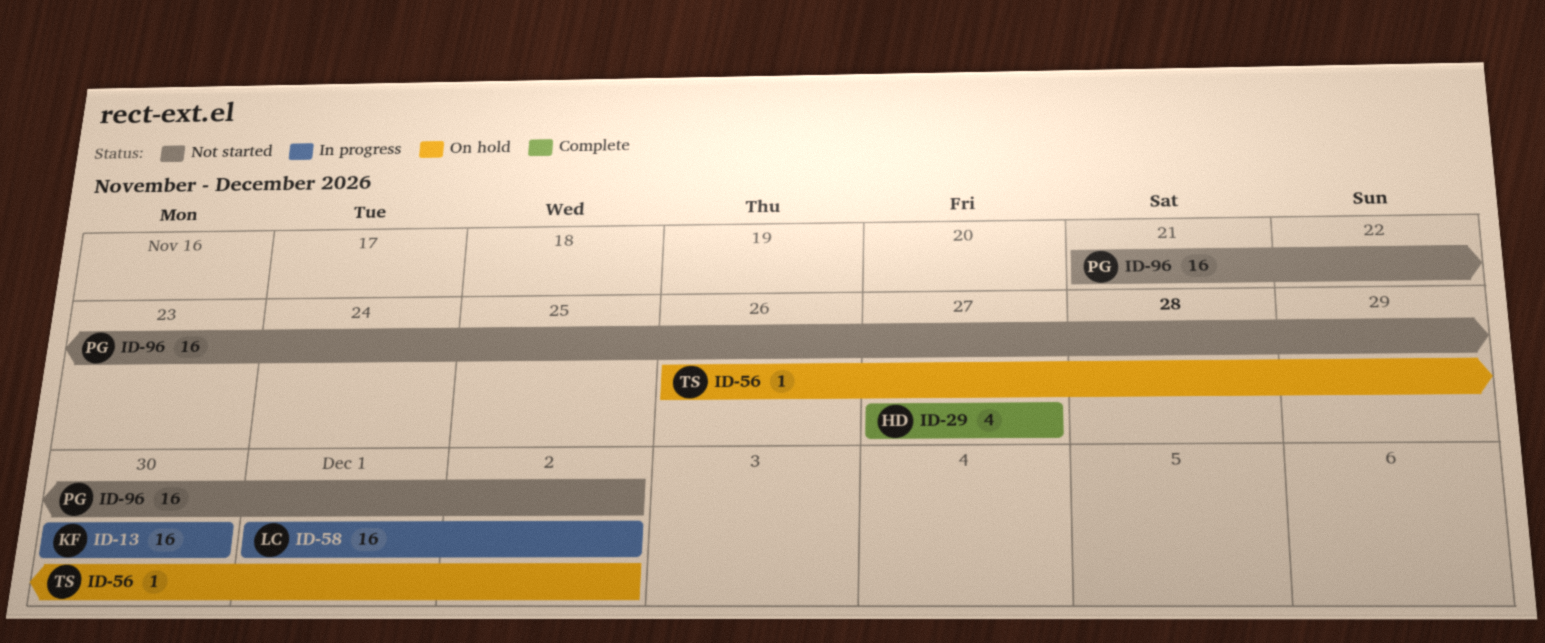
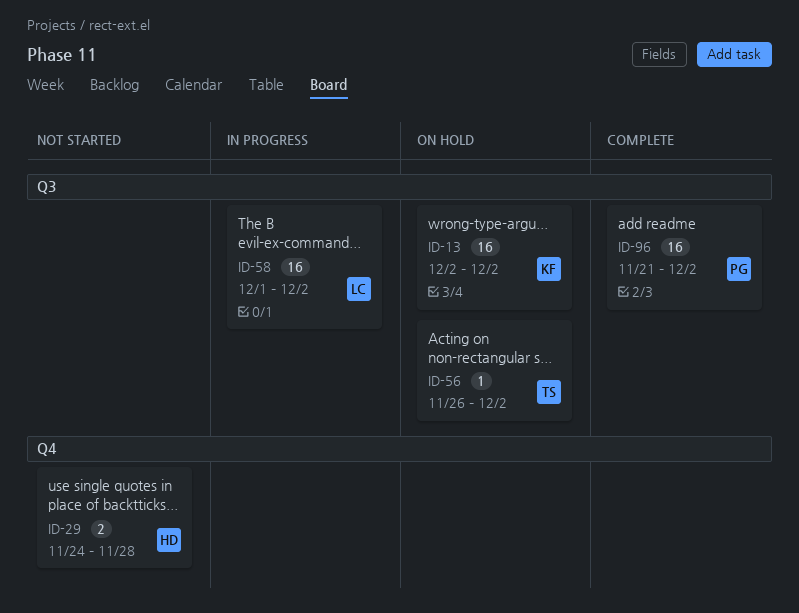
ID-13, status: In progress -> On hold
ID-13, start: Nov 30 -> Dec 2
ID-13, due: Nov 30 -> Dec 2
ID-29, status: Complete -> Not started
ID-29, estimate: 4 -> 2
ID-29, start: Nov 27 -> Nov 24
ID-29, due: Nov 27 -> Nov 28
ID-96, status: Not started -> Complete

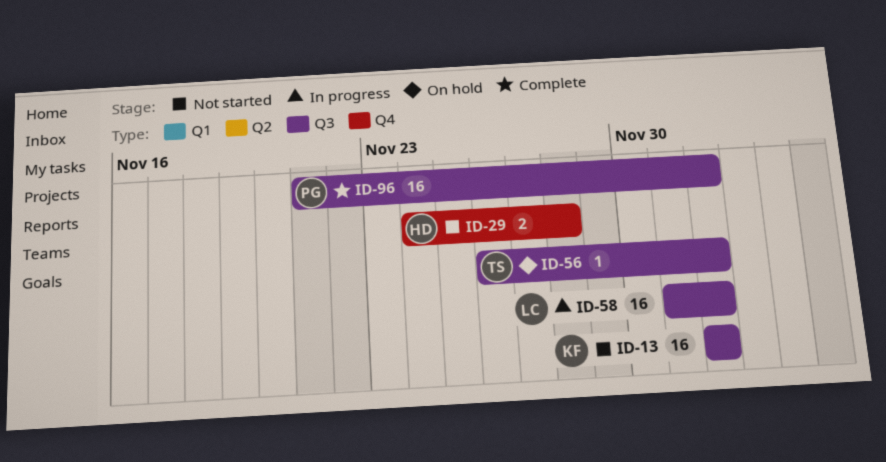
ID-13, status: On hold -> Not started

